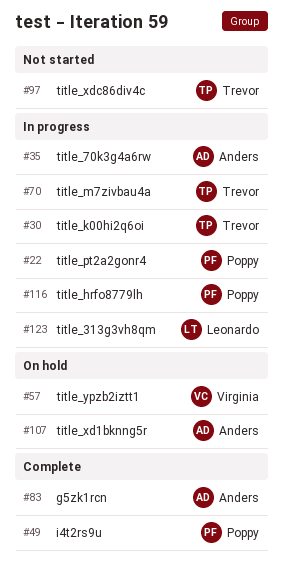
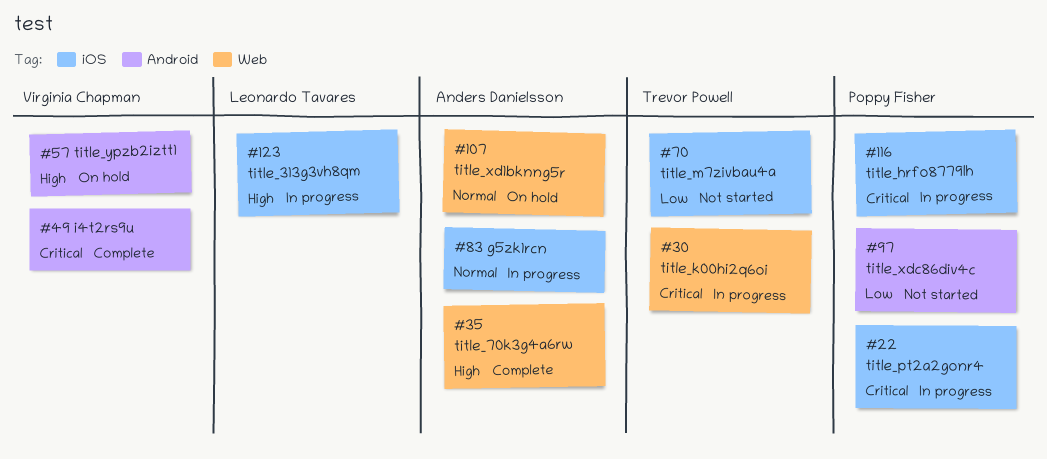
#35, status: In progress -> Complete
#49, owner: Poppy Fisher -> Virginia Chapman
#70, status: In progress -> Not started
#83, status: Complete -> In progress
#97, owner: Trevor Powell -> Poppy Fisher

